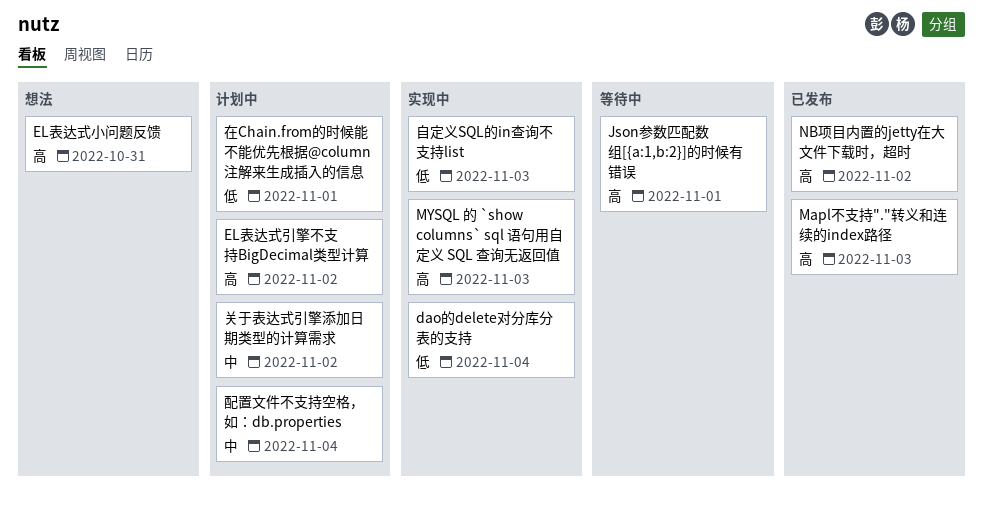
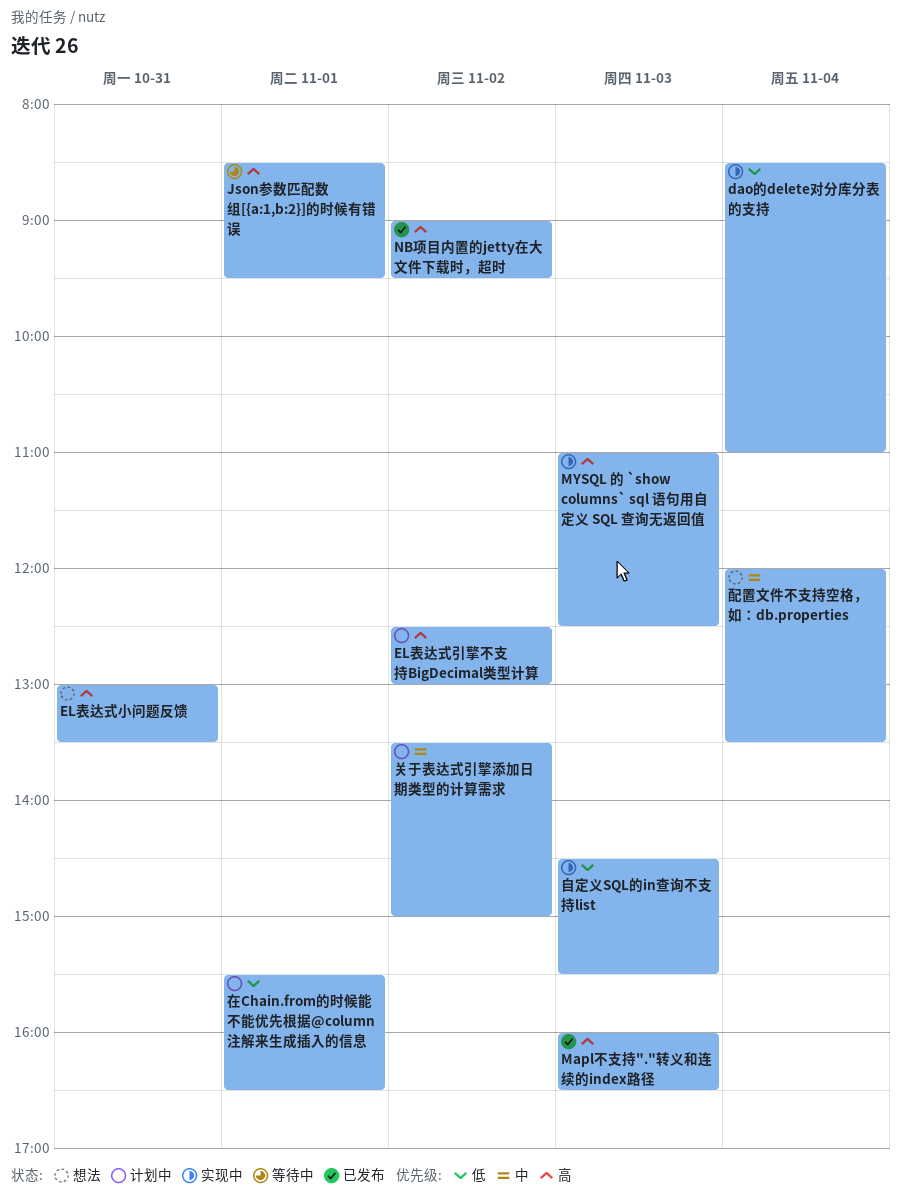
配置文件不支持空格，如：db.properties, status: 计划中 -> 想法

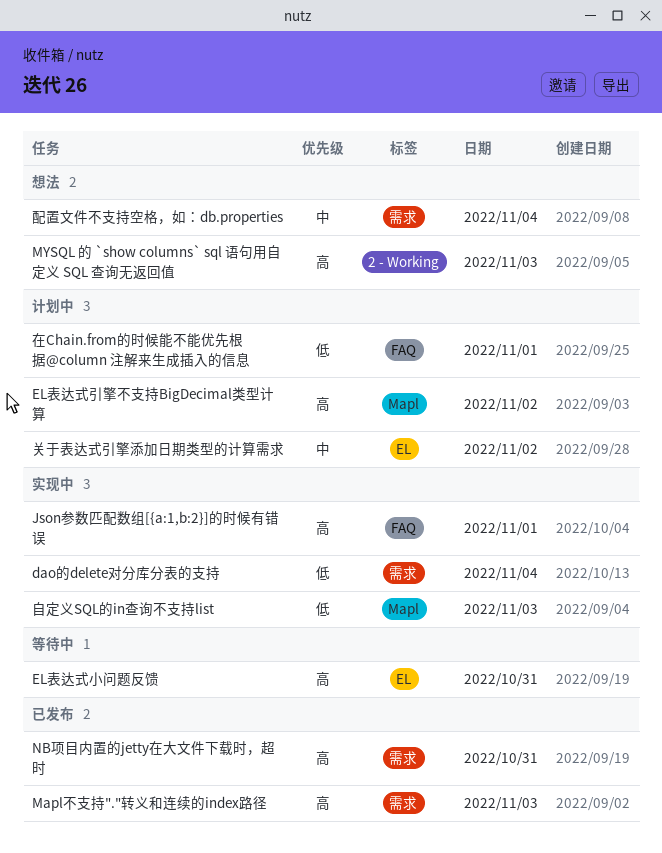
EL表达式小问题反馈, status: 想法 -> 等待中
Json参数匹配数组[{a:1,b:2}]的时候有错误, status: 等待中 -> 实现中
MYSQL 的 `show columns` sql 语句用自定义 SQL 查询无返回值, status: 实现中 -> 想法
NB项目内置的jetty在大文件下载时，超时, day: Nov 2 -> Oct 31

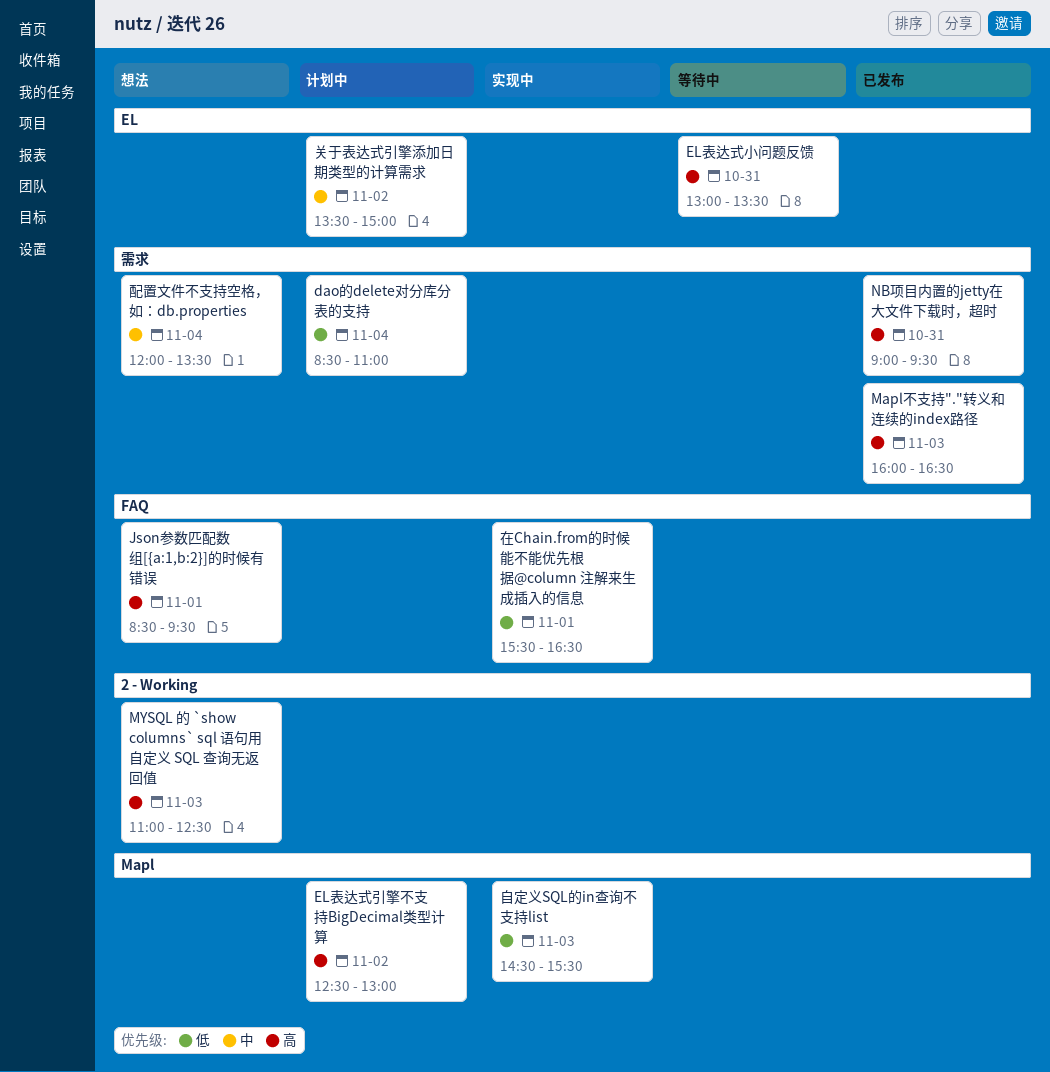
dao的delete对分库分表的支持, status: 实现中 -> 计划中
Json参数匹配数组[{a:1,b:2}]的时候有错误, status: 实现中 -> 想法
在Chain.from的时候能不能优先根据@column 注解来生成插入的信息, status: 计划中 -> 实现中

